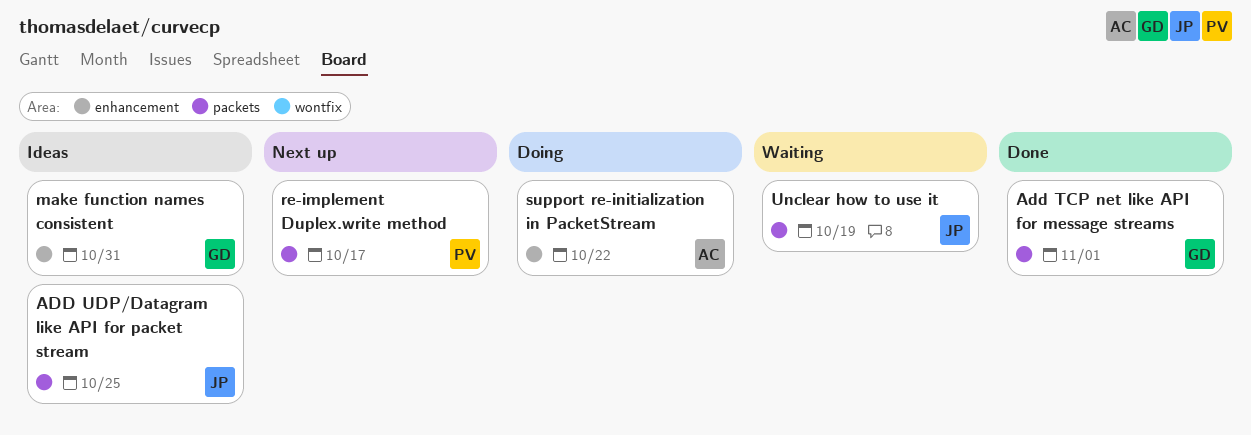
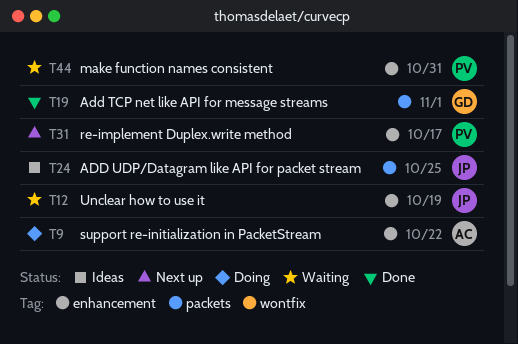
make function names consistent, status: Ideas -> Waiting
make function names consistent, owner: GD -> PV
re-implement Duplex.write method, label: packets -> enhancement
Unclear how to use it, label: packets -> enhancement

